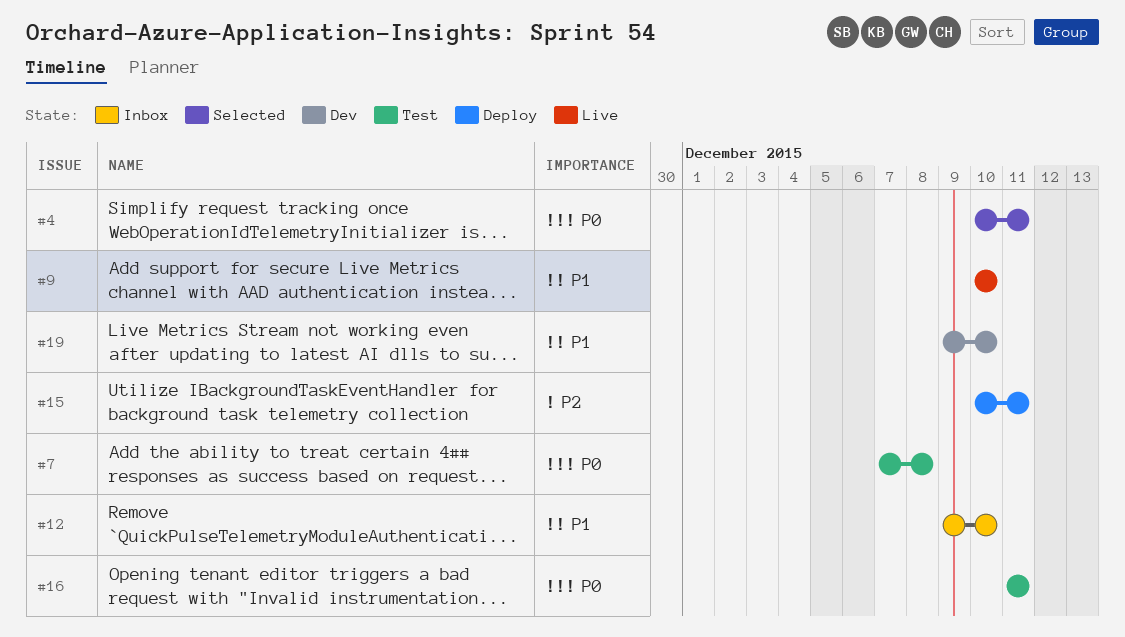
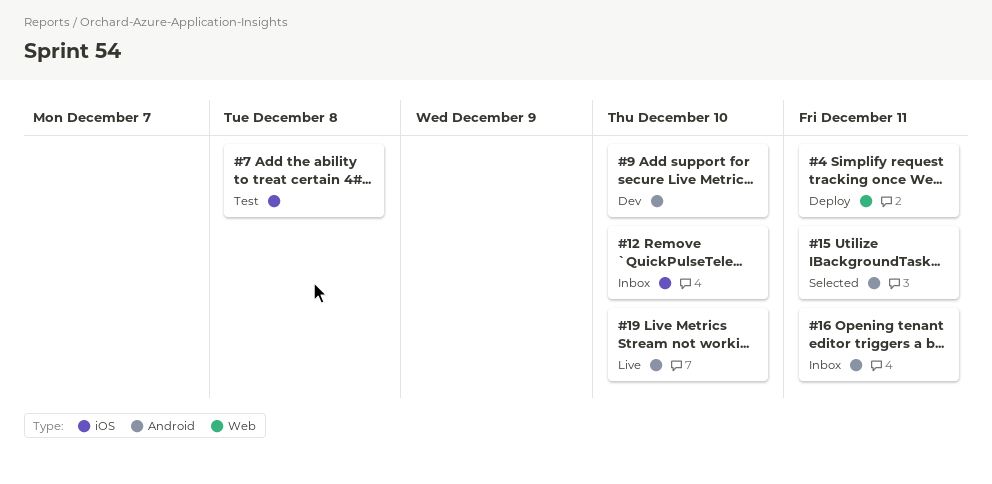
#4, status: Selected -> Deploy
#9, status: Live -> Dev
#15, status: Deploy -> Selected
#16, status: Test -> Inbox
#19, status: Dev -> Live

